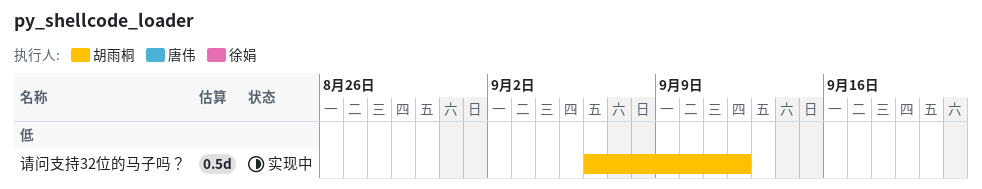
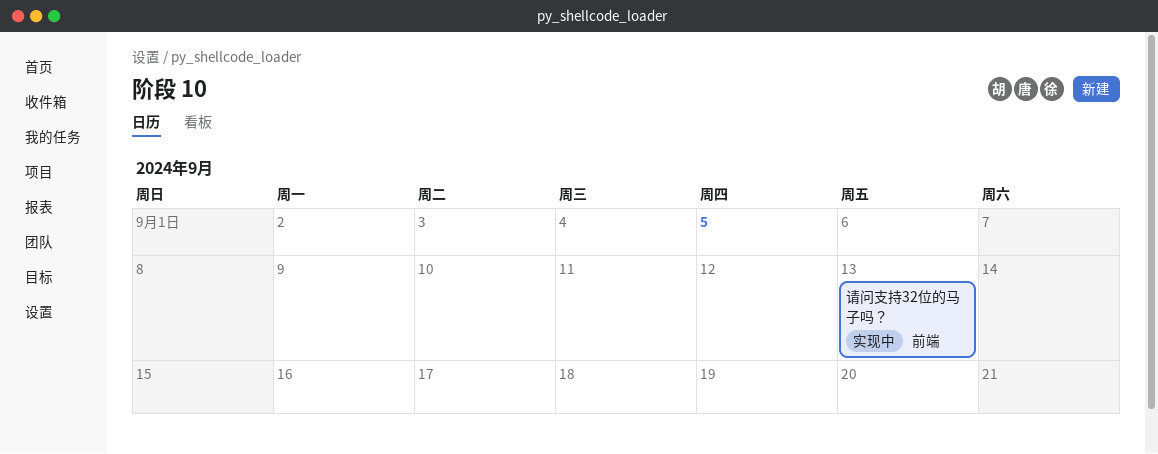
请问支持32位的马子吗？, due: Sep 12 -> Sep 13

